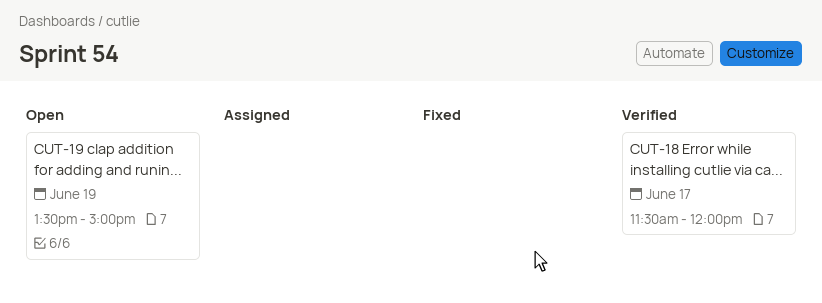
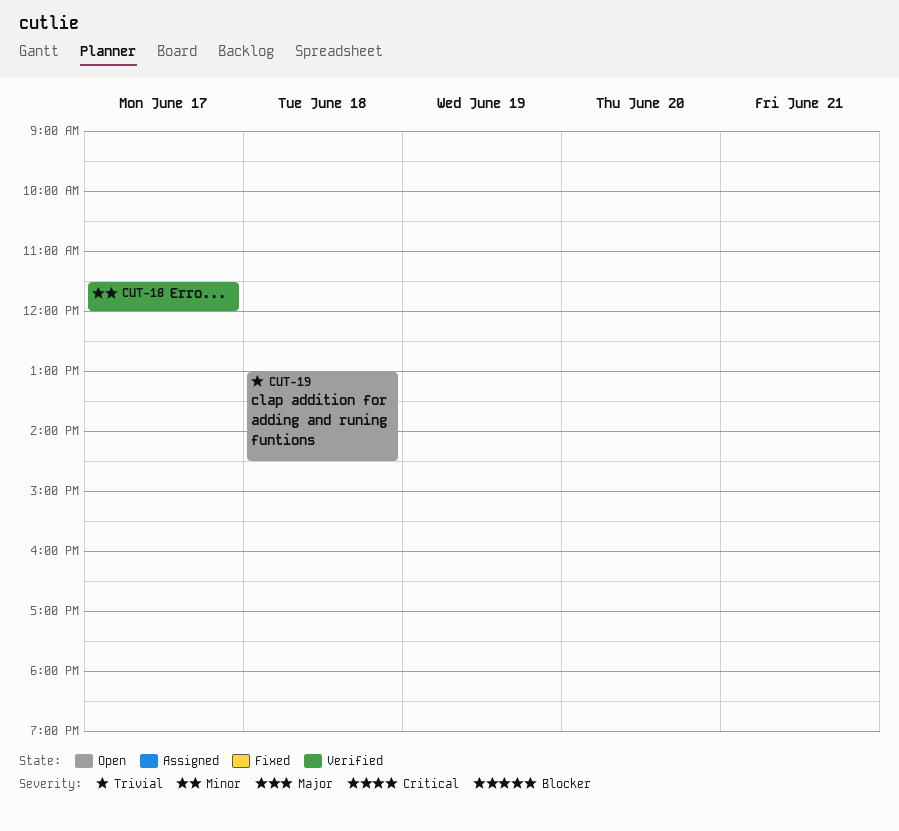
CUT-19, day: Jun 19 -> Jun 18
CUT-19, begins: 13:30 -> 13:00
CUT-19, ends: 15:00 -> 14:30

